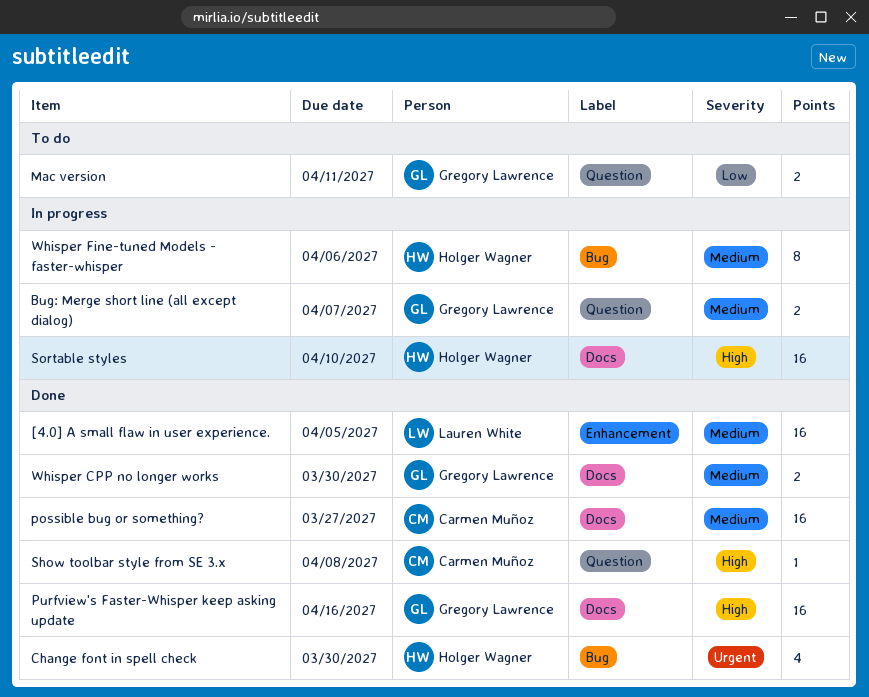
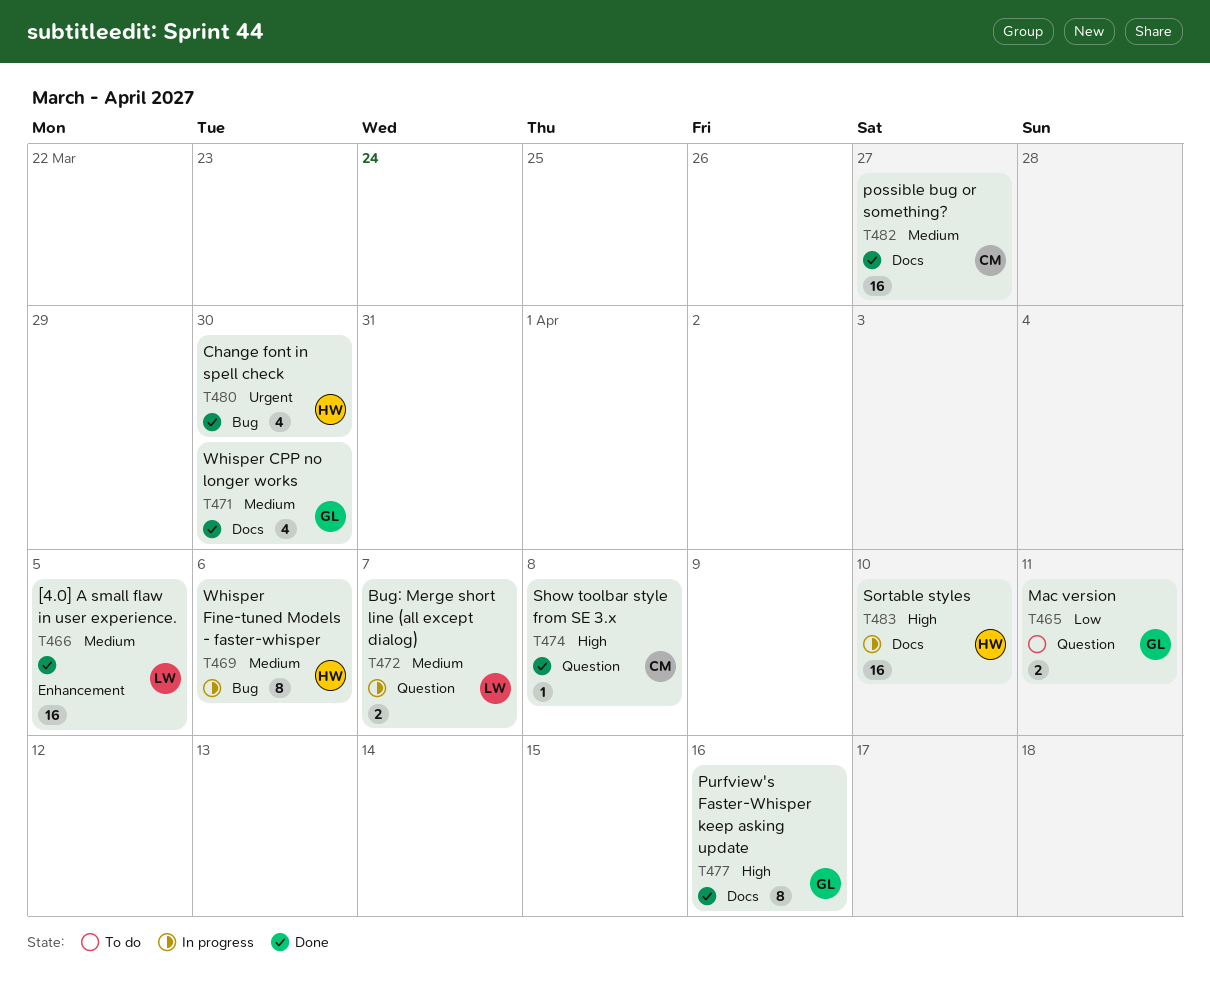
Bug: Merge short line (all except dialog), owner: Gregory Lawrence -> Lauren White
Purfview's Faster-Whisper keep asking update, estimate: 16 -> 8
Whisper CPP no longer works, estimate: 2 -> 4

